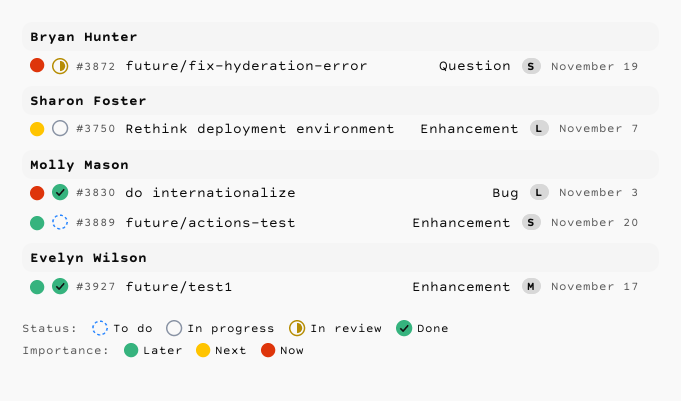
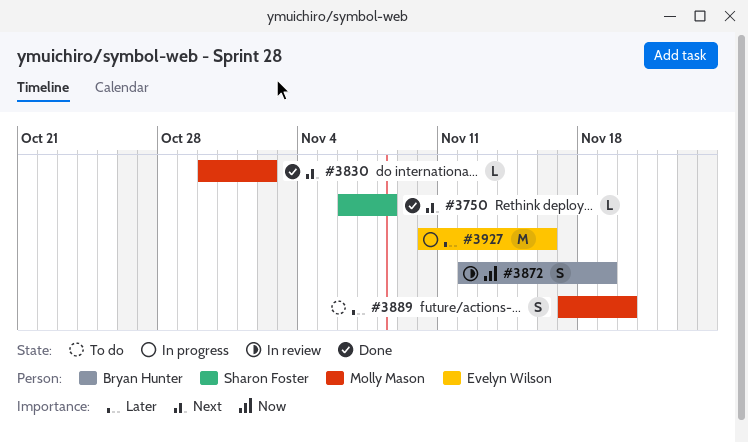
#3750, status: In progress -> Done
#3750, due: Nov 7 -> Nov 8
#3830, priority: Now -> Next
#3830, due: Nov 3 -> Nov 2
#3927, status: Done -> In progress
#3927, due: Nov 17 -> Nov 16

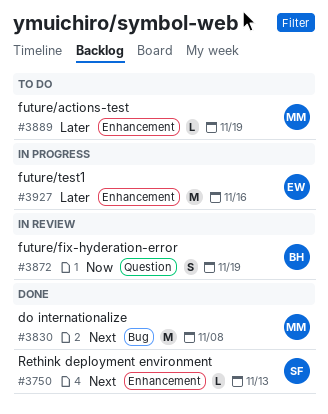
#3750, due: Nov 8 -> Nov 13
#3830, estimate: L -> M
#3830, due: Nov 2 -> Nov 8
#3889, estimate: S -> L
#3889, due: Nov 20 -> Nov 19

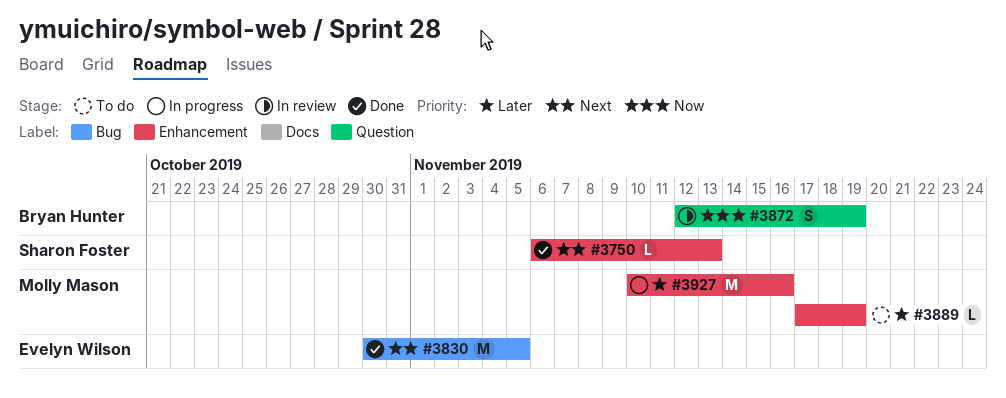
#3830, owner: Molly Mason -> Evelyn Wilson
#3830, due: Nov 8 -> Nov 5
#3927, owner: Evelyn Wilson -> Molly Mason

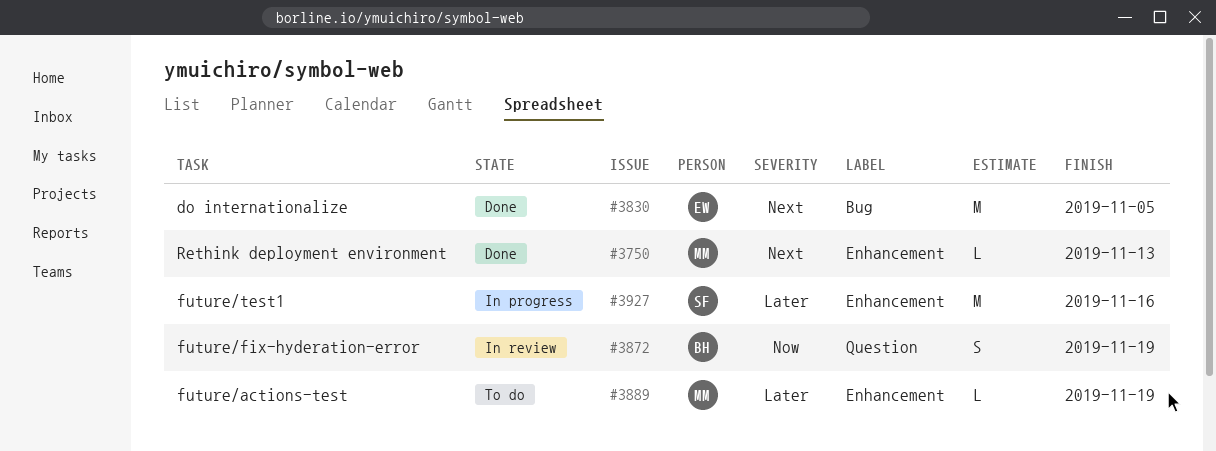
#3750, owner: Sharon Foster -> Molly Mason
#3927, owner: Molly Mason -> Sharon Foster

